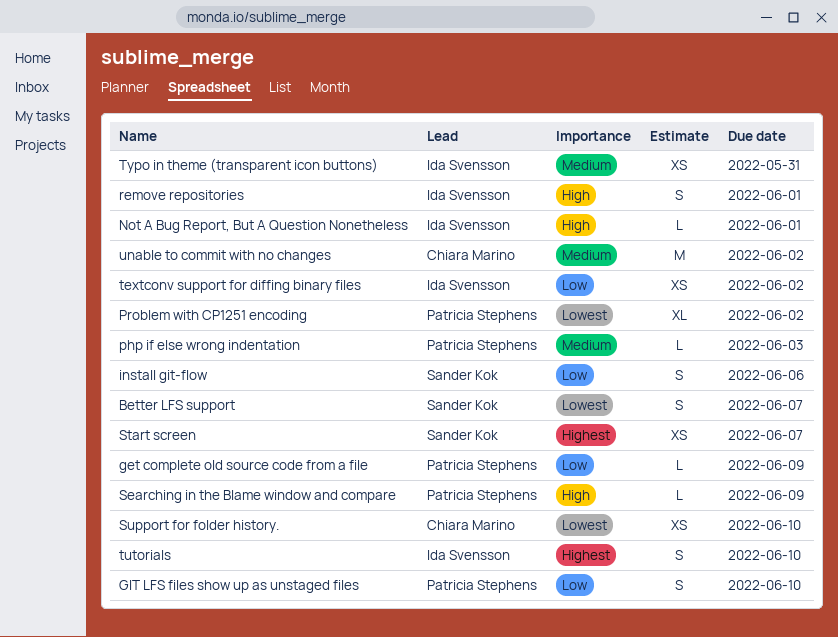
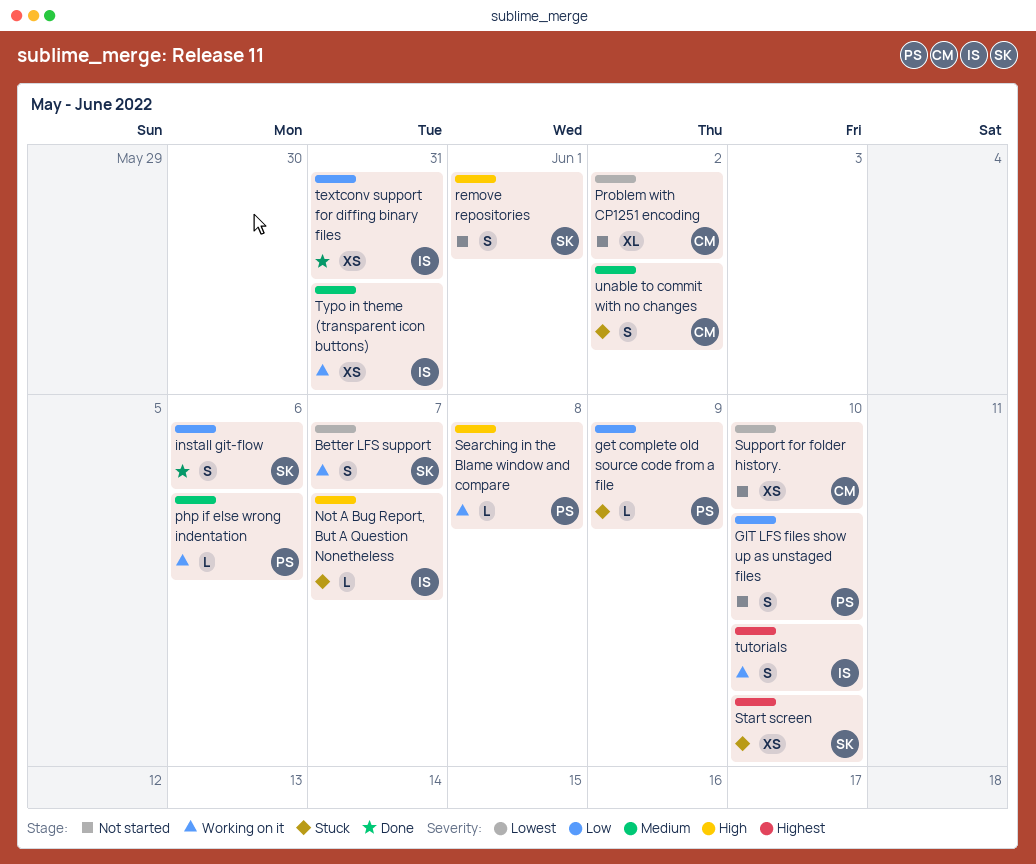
Not A Bug Report, But A Question Nonetheless, due: Jun 1 -> Jun 7
php if else wrong indentation, due: Jun 3 -> Jun 6
Problem with CP1251 encoding, owner: Patricia Stephens -> Chiara Marino
remove repositories, owner: Ida Svensson -> Sander Kok
Searching in the Blame window and compare, due: Jun 9 -> Jun 8
Start screen, due: Jun 7 -> Jun 10
textconv support for diffing binary files, due: Jun 2 -> May 31
unable to commit with no changes, estimate: M -> S

